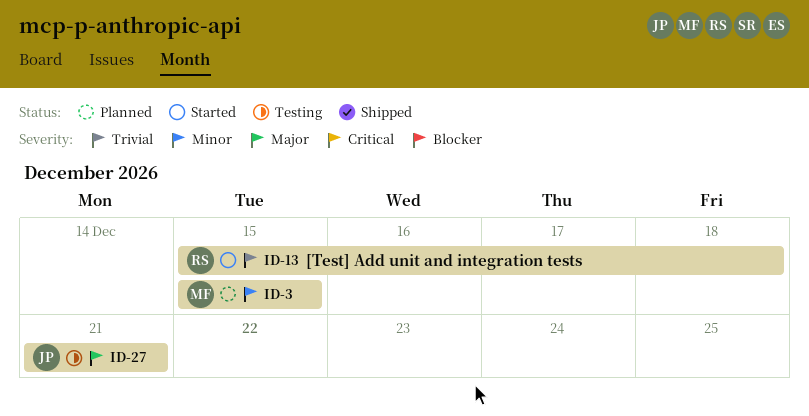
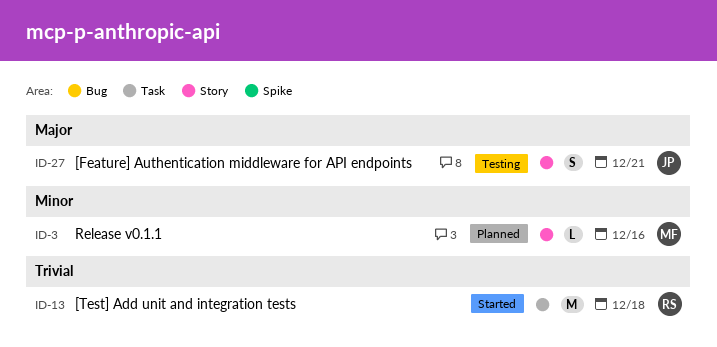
ID-3, due: Dec 15 -> Dec 16

